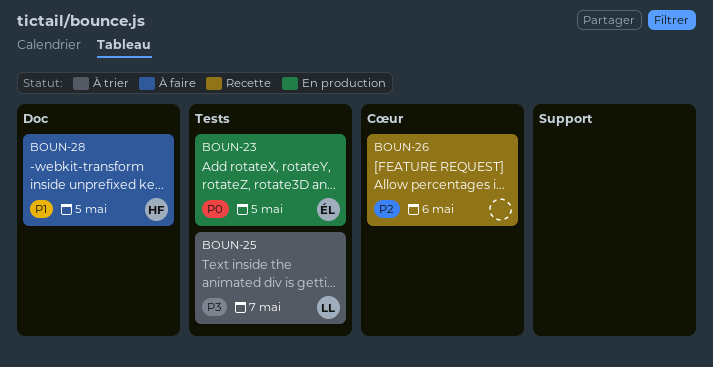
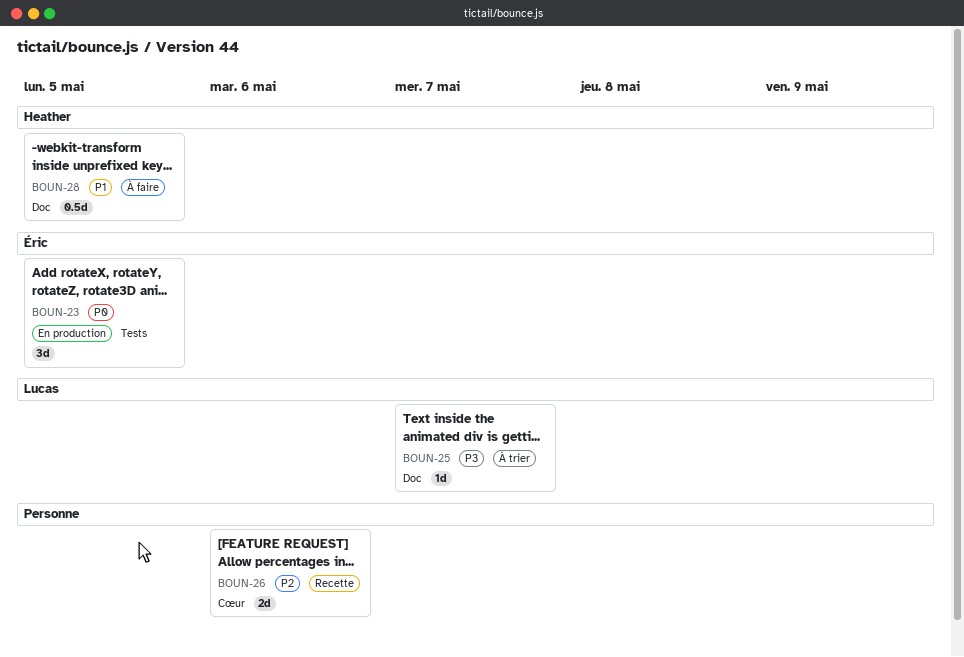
BOUN-25, label: Tests -> Doc

